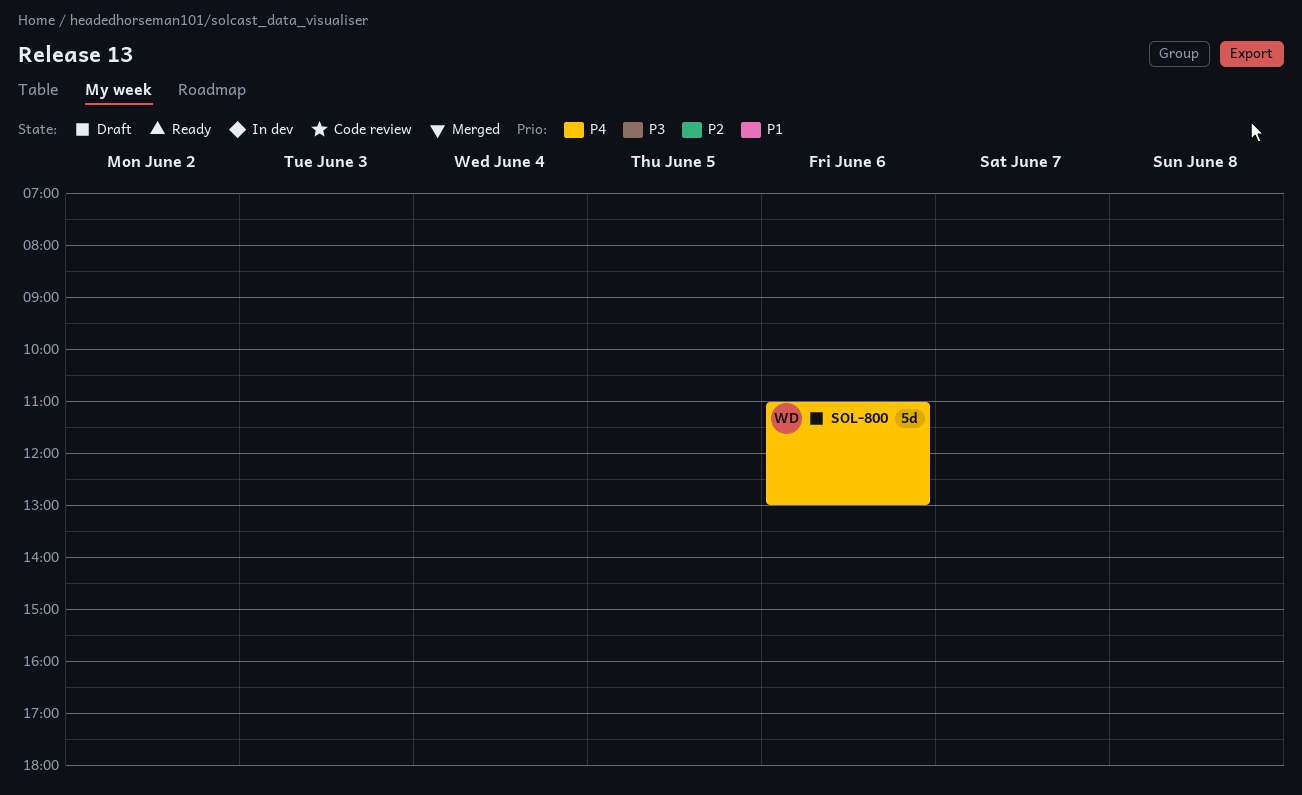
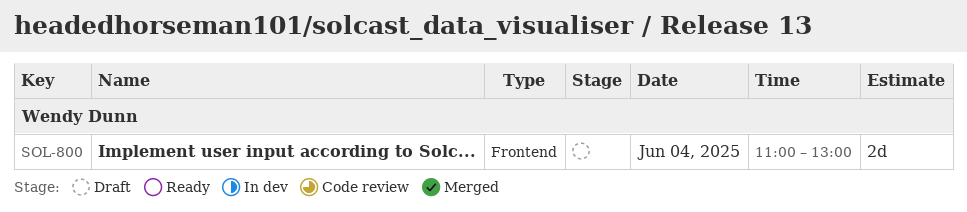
SOL-800, estimate: 5d -> 2d
SOL-800, day: Jun 6 -> Jun 4

